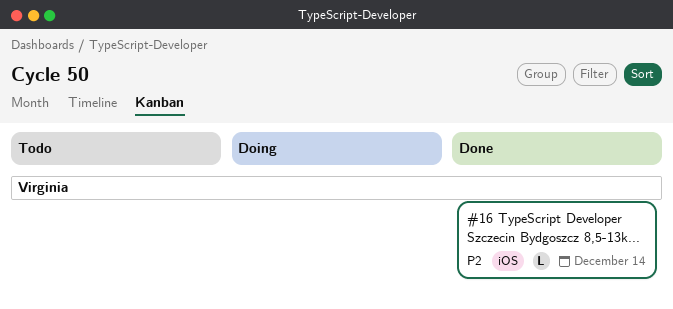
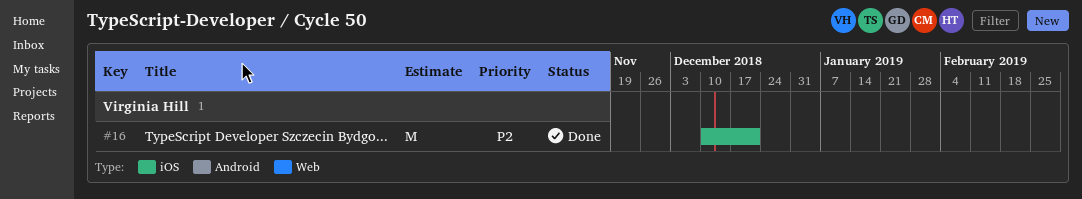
#16, estimate: L -> M
#16, due: Dec 14 -> Dec 21

